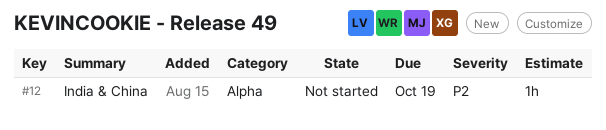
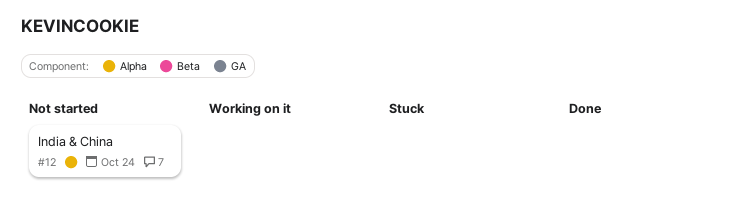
#12, due: Oct 19 -> Oct 24

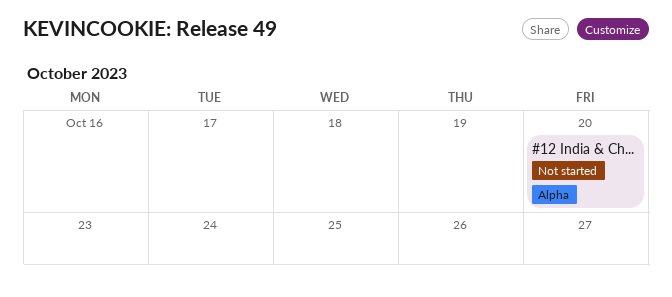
#12, due: Oct 24 -> Oct 20

